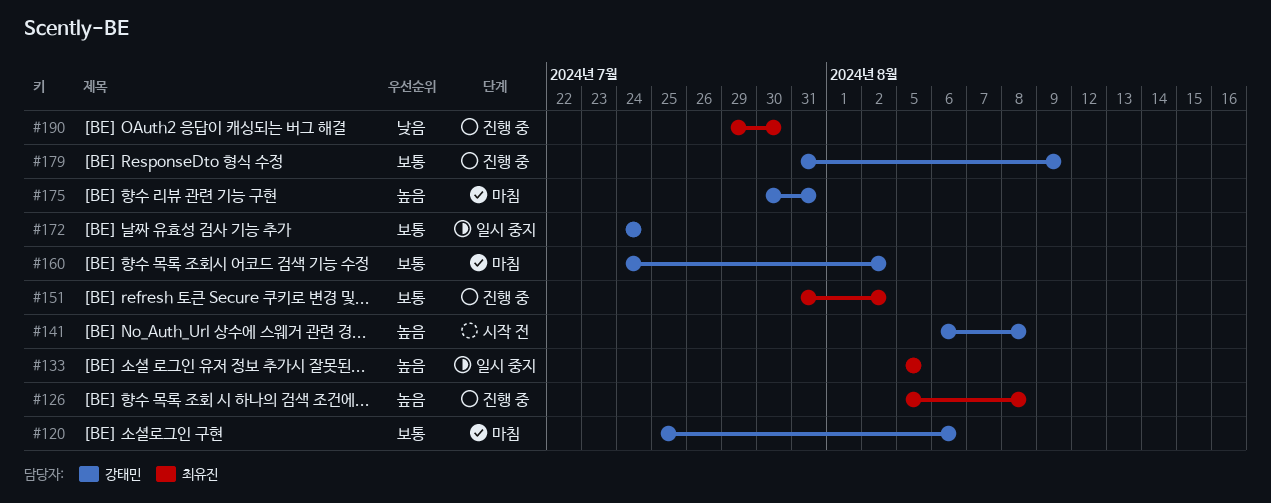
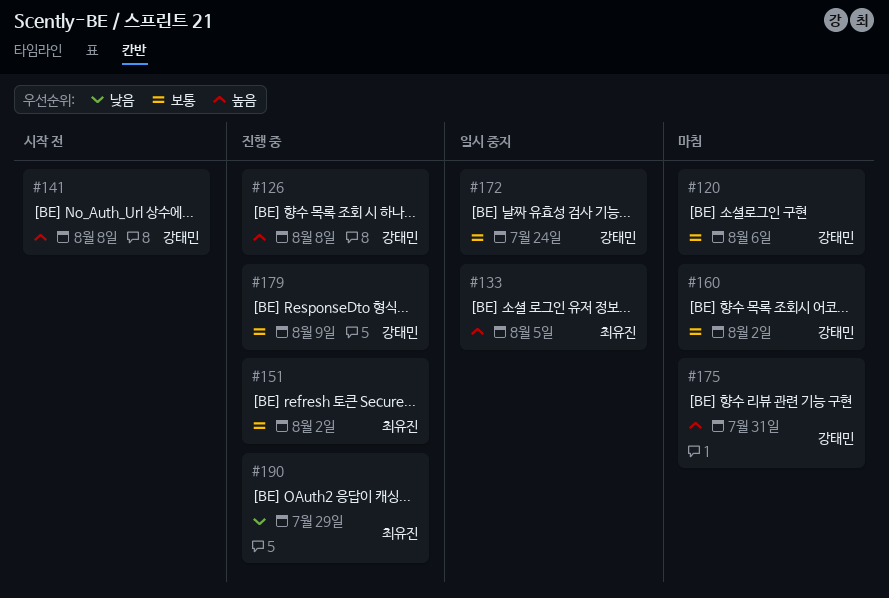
#126, owner: 최유진 -> 강태민
#190, due: Jul 30 -> Jul 29

